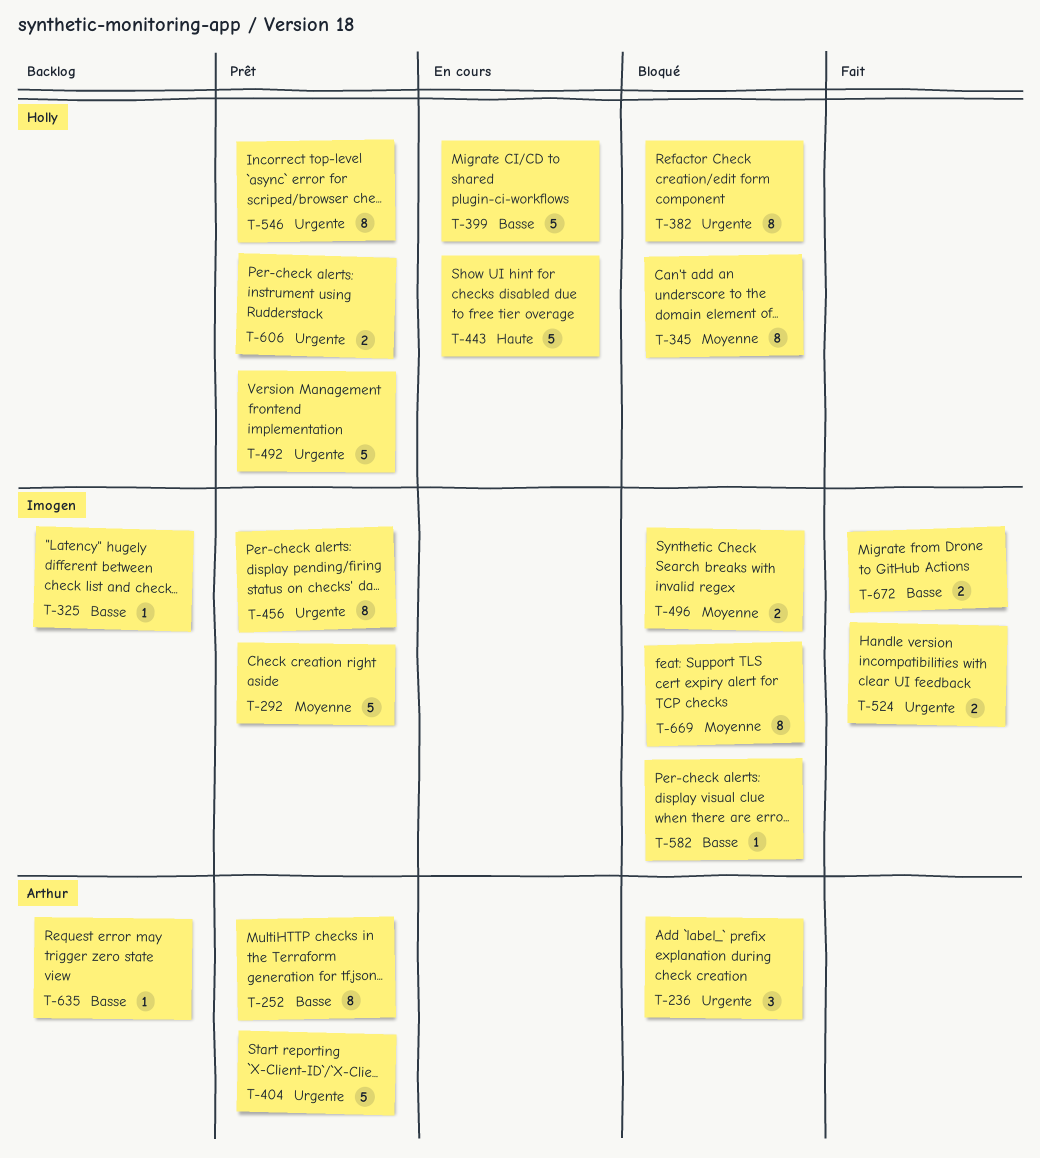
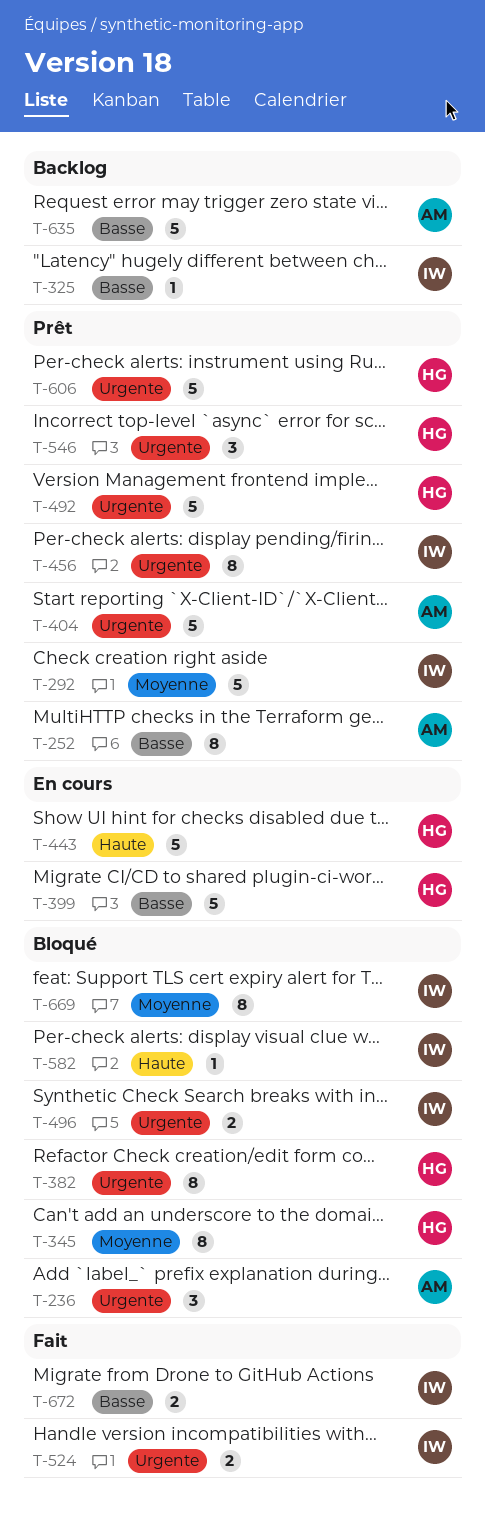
T-496, priority: Moyenne -> Urgente
T-546, estimate: 8 -> 3
T-582, priority: Basse -> Haute
T-606, estimate: 2 -> 5
T-635, estimate: 1 -> 5

